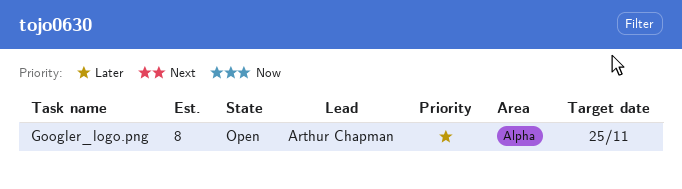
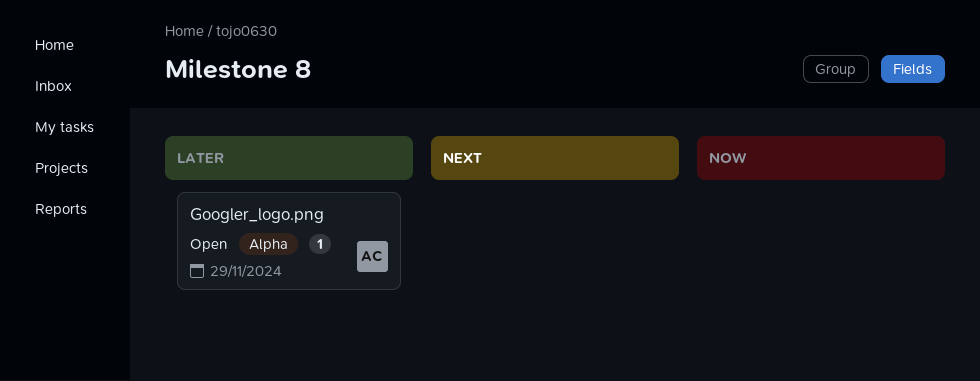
Googler_logo.png, estimate: 8 -> 1
Googler_logo.png, due: Nov 25 -> Nov 29

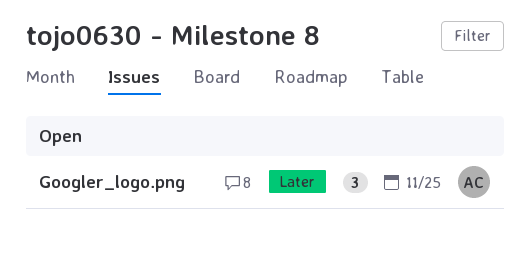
Googler_logo.png, estimate: 1 -> 3
Googler_logo.png, due: Nov 29 -> Nov 25

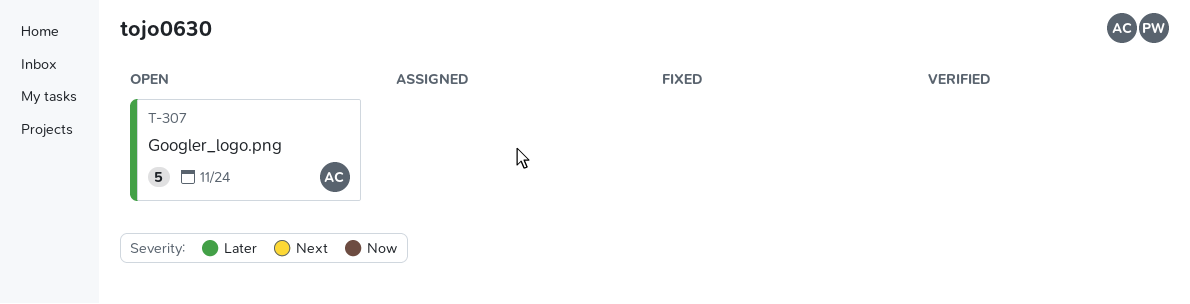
Googler_logo.png, estimate: 3 -> 5
Googler_logo.png, due: Nov 25 -> Nov 24

